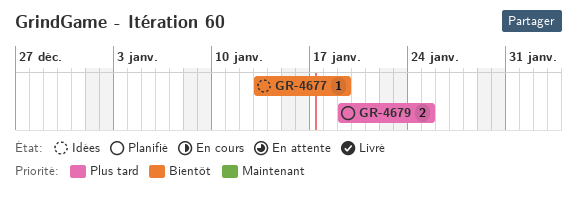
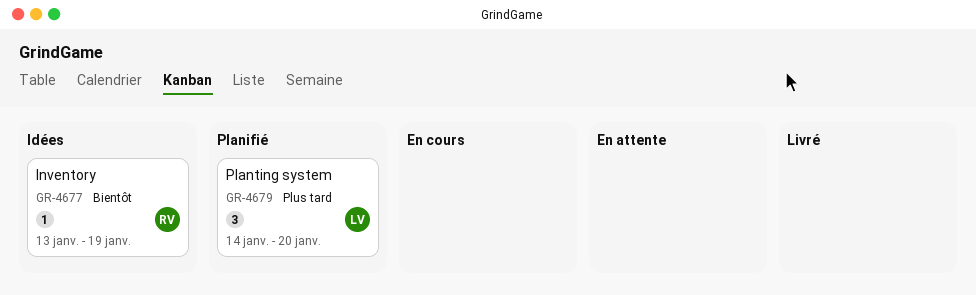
GR-4679, estimate: 2 -> 3
GR-4679, start: Jan 19 -> Jan 14
GR-4679, due: Jan 25 -> Jan 20

